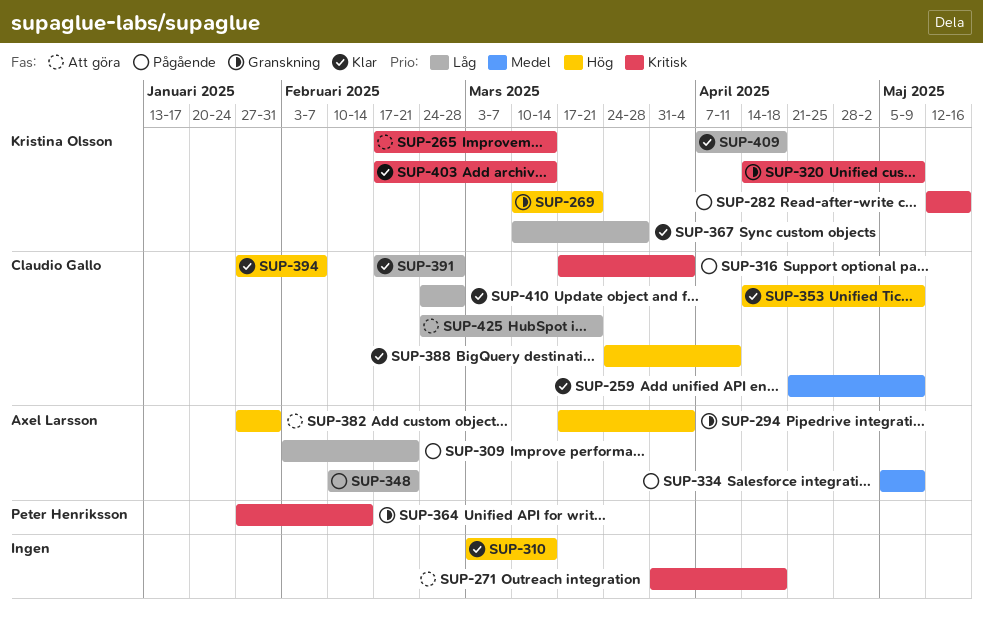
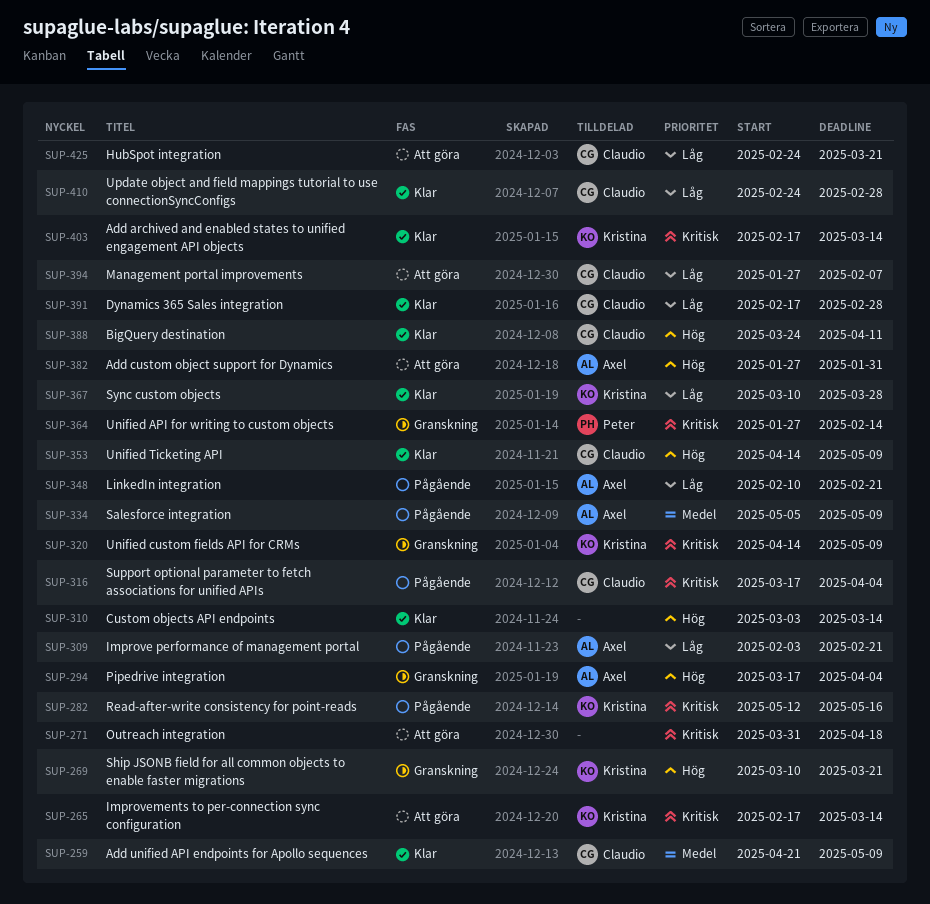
SUP-394, status: Klar -> Att göra
SUP-394, priority: Hög -> Låg
SUP-409: present -> none

